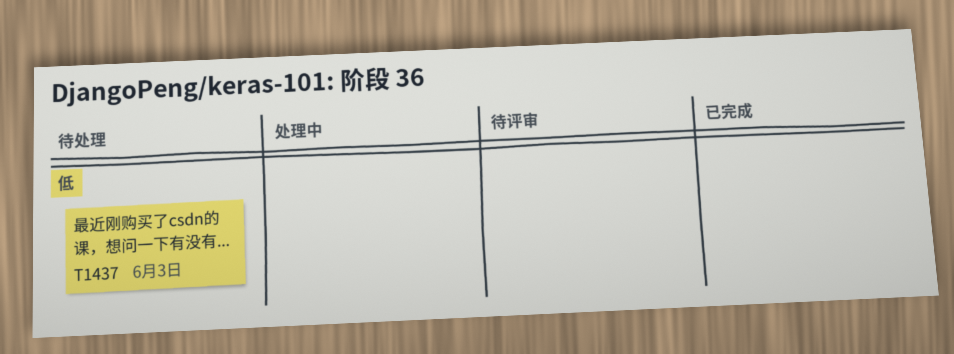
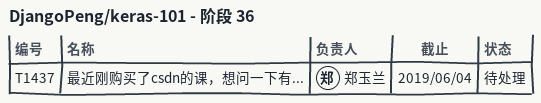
T1437, due: Jun 3 -> Jun 4

